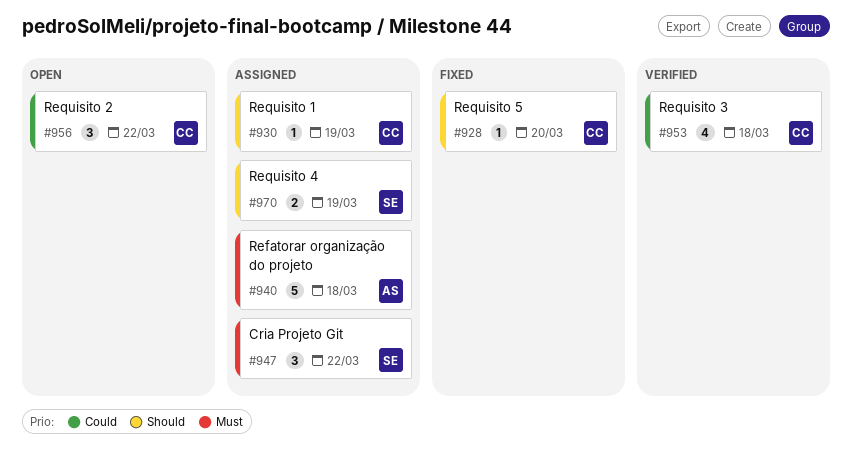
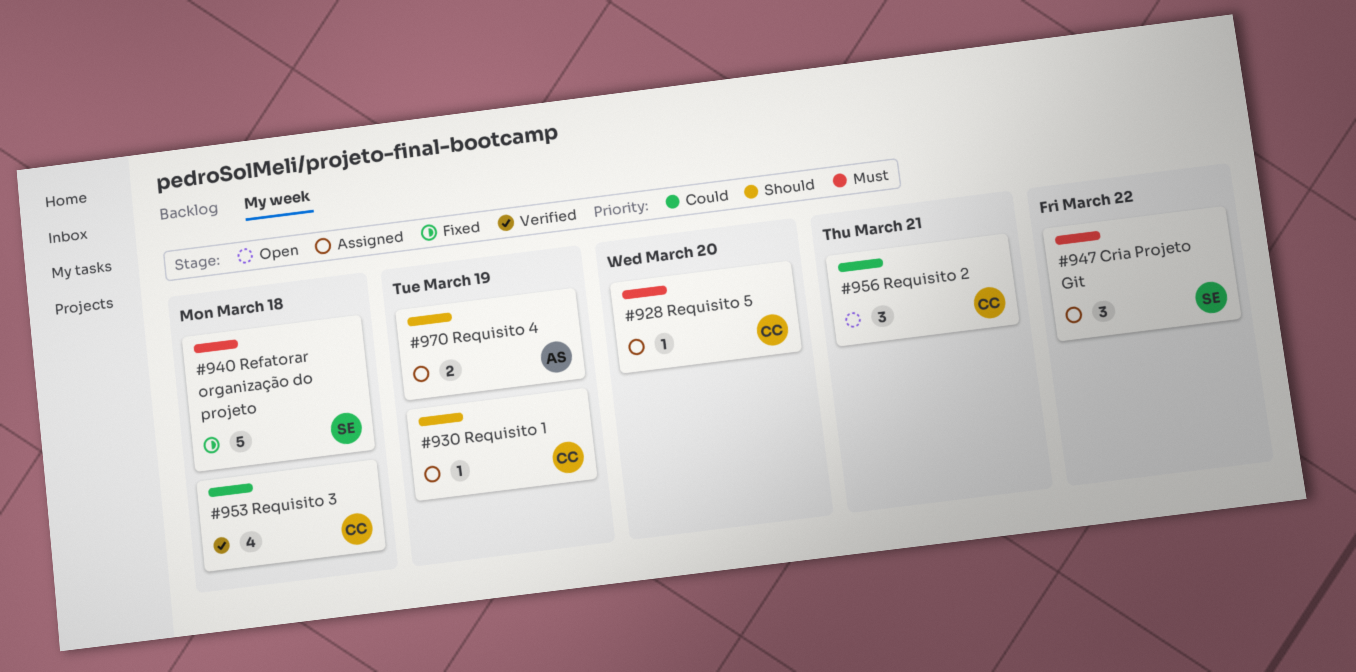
#928, status: Fixed -> Assigned
#928, priority: Should -> Must
#940, status: Assigned -> Fixed
#940, owner: AS -> SE
#956, due: Mar 22 -> Mar 21
#970, owner: SE -> AS

